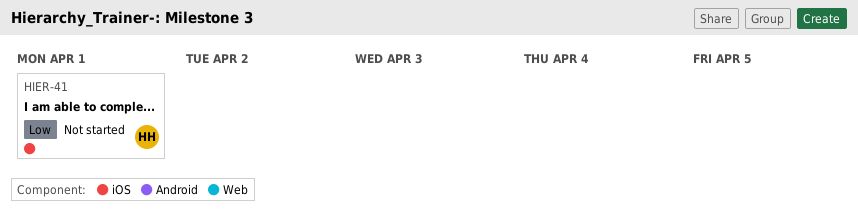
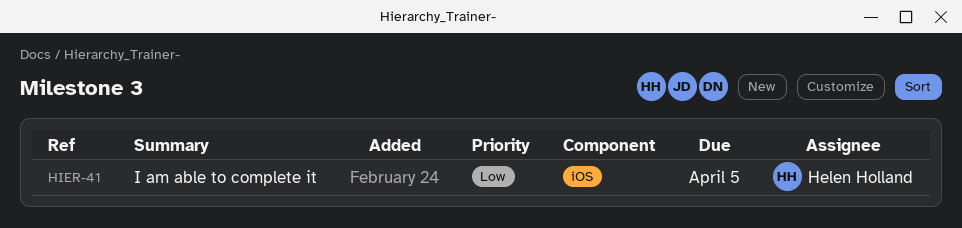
HIER-41, due: Apr 1 -> Apr 5

